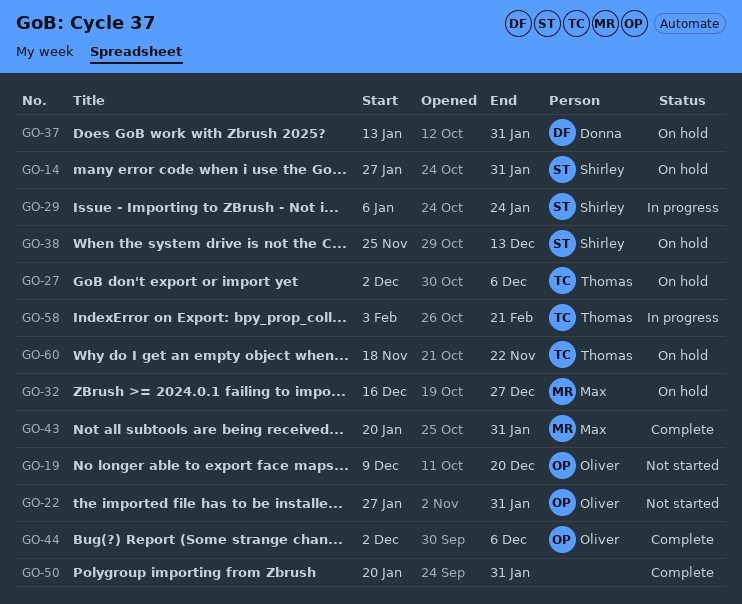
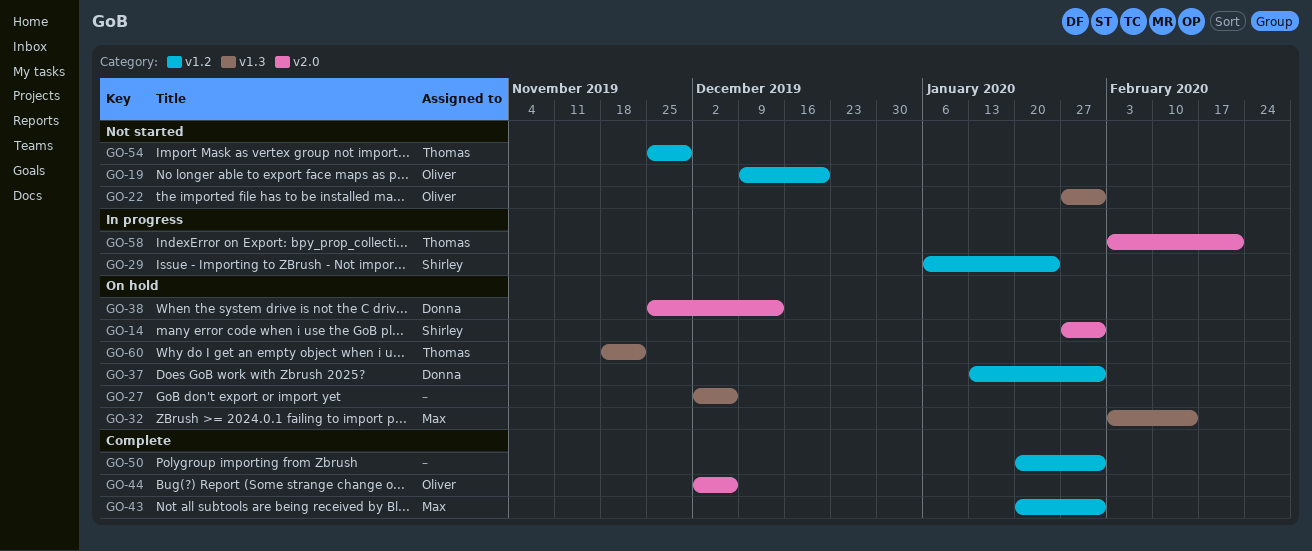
GO-27, owner: Thomas -> none
GO-32, start: Dec 16 -> Feb 3
GO-32, due: Dec 27 -> Feb 14
GO-38, owner: Shirley -> Donna
GO-54: none -> present

